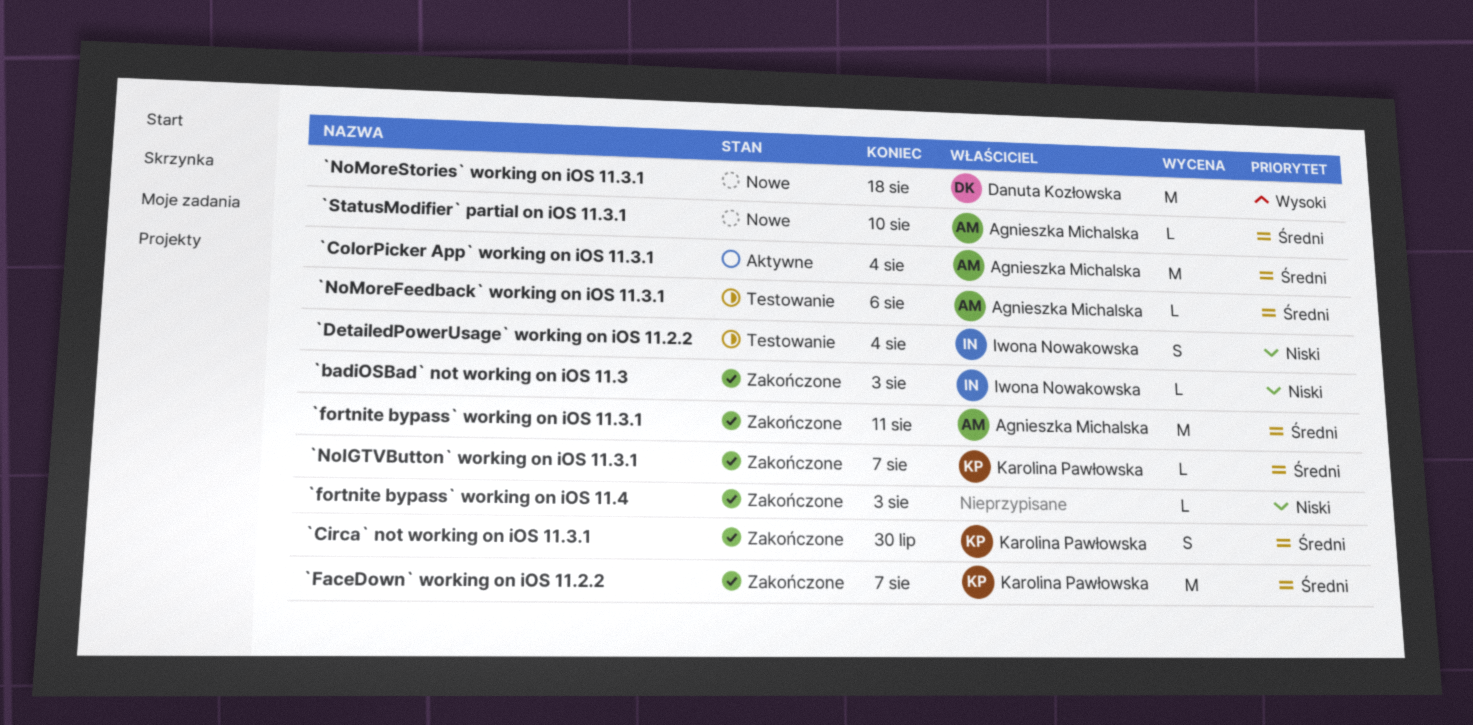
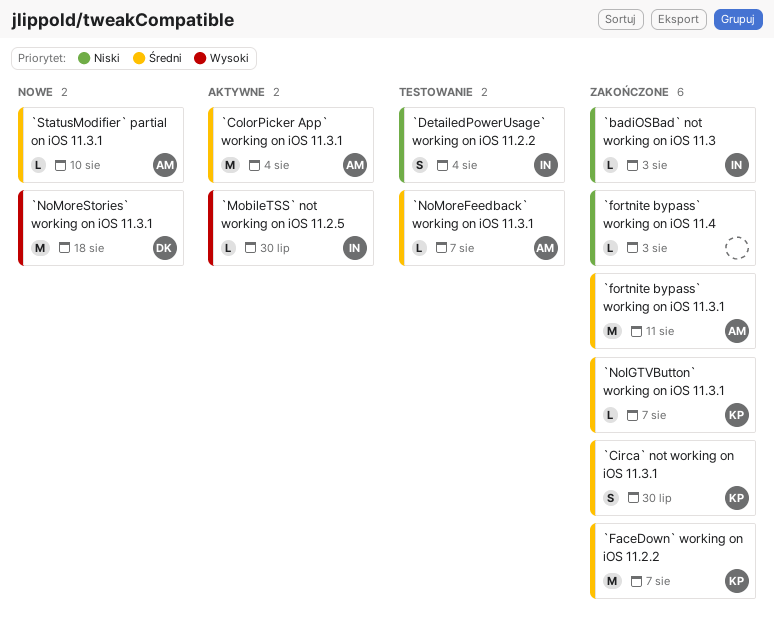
`MobileTSS` not working on iOS 11.2.5: none -> present
`NoMoreFeedback` working on iOS 11.3.1, due: Aug 6 -> Aug 7

